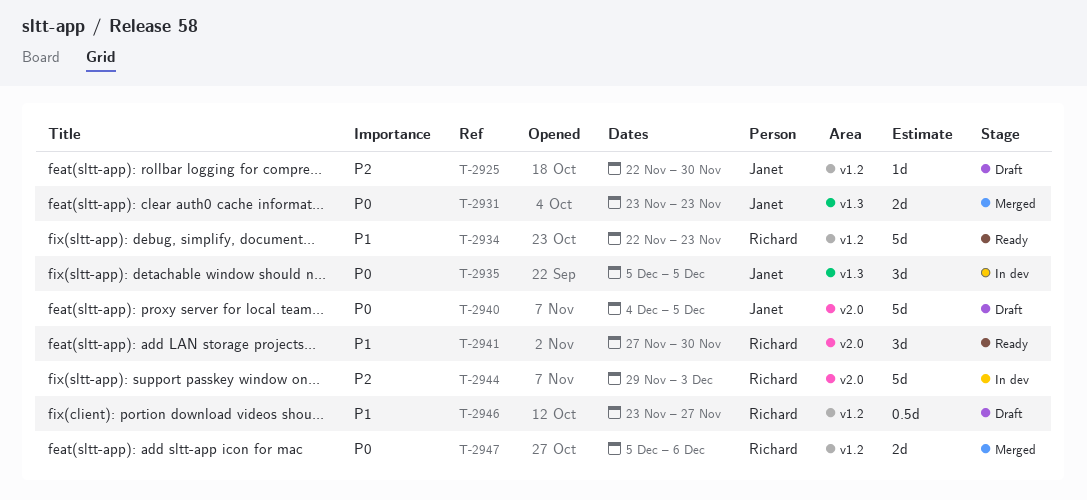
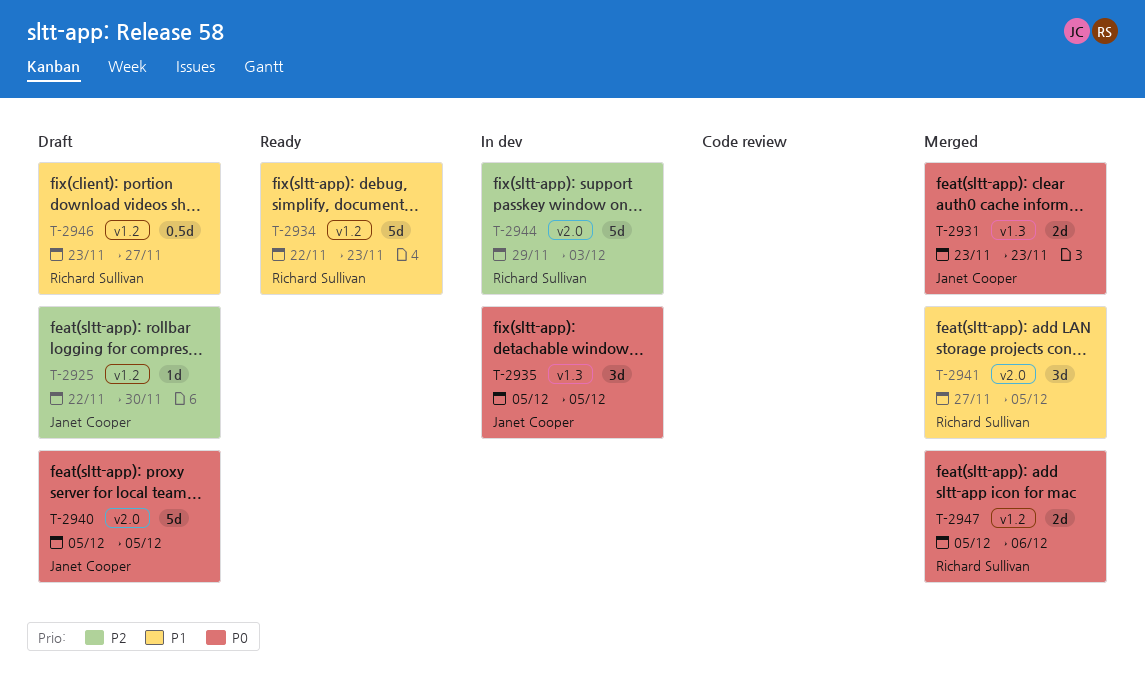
T-2940, start: Dec 4 -> Dec 5
T-2941, status: Ready -> Merged
T-2941, due: Nov 30 -> Dec 5

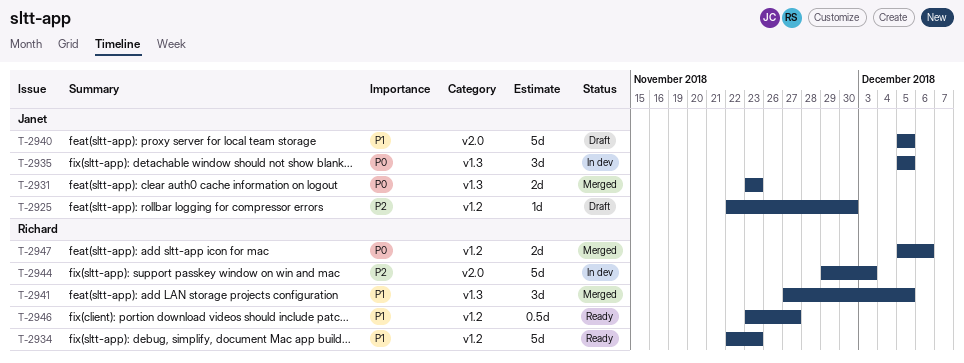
T-2940, priority: P0 -> P1
T-2941, label: v2.0 -> v1.3
T-2946, status: Draft -> Ready

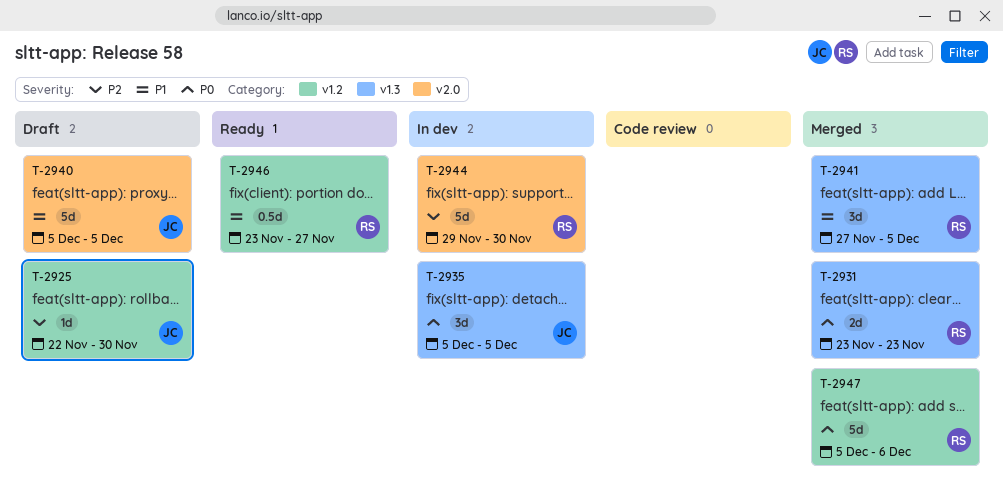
T-2931, owner: Janet -> Richard
T-2934: present -> none
T-2944, due: Dec 3 -> Nov 30
T-2947, estimate: 2d -> 5d

